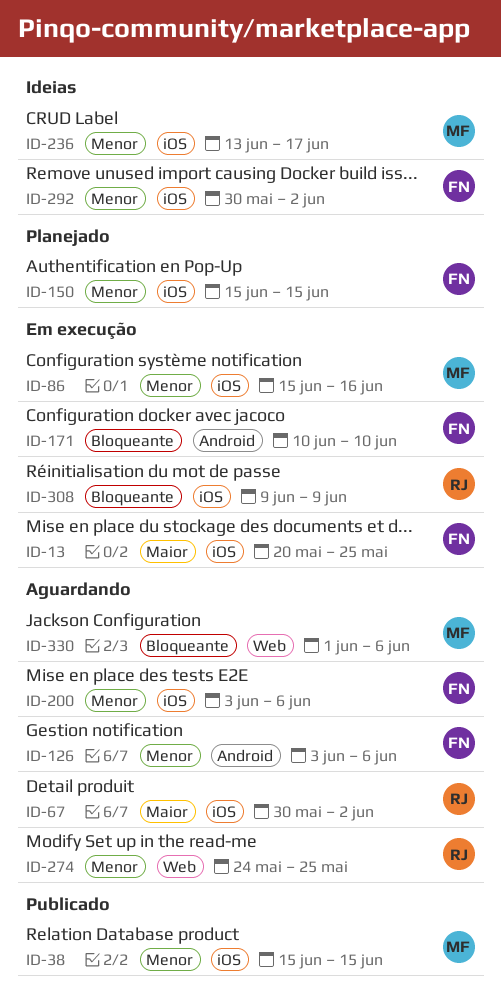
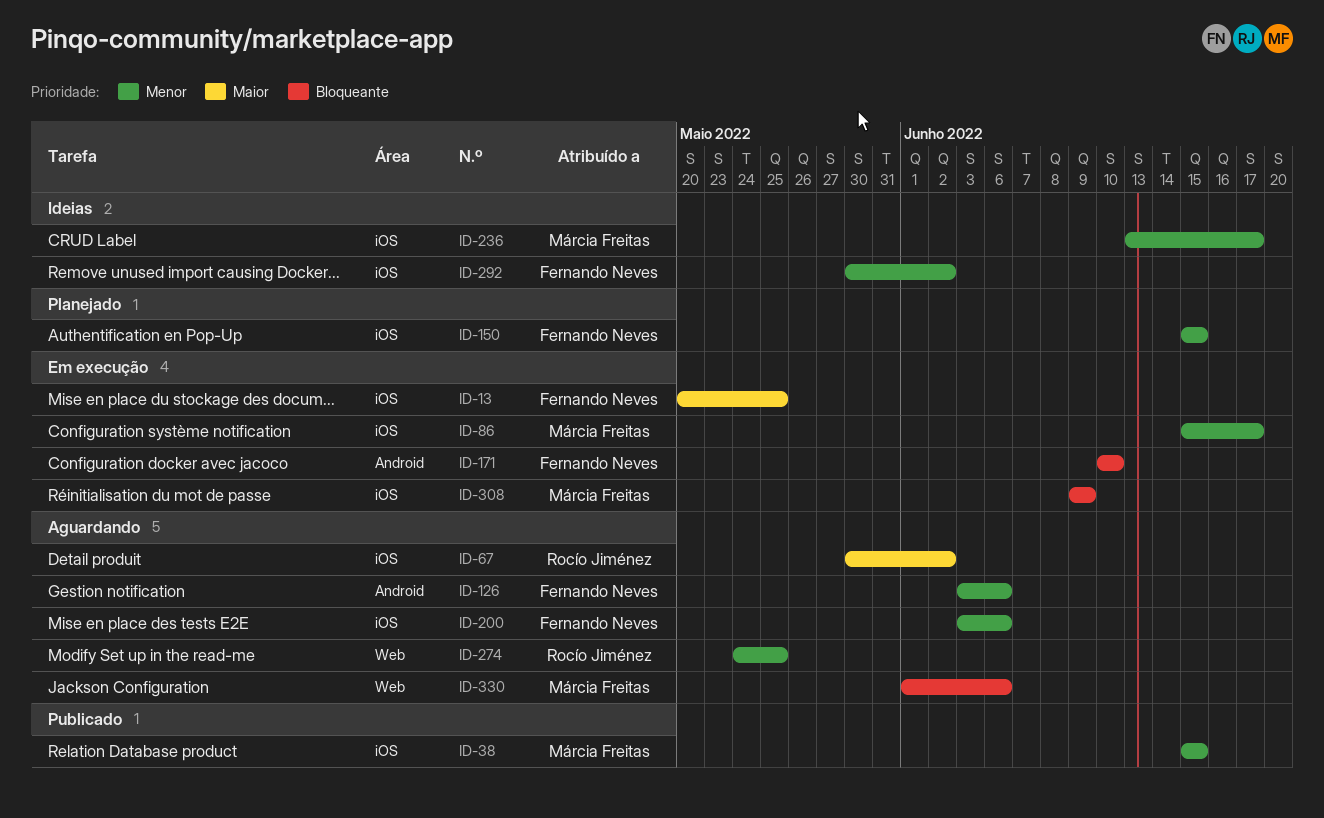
ID-86, due: Jun 16 -> Jun 17
ID-308, owner: Rocío Jiménez -> Márcia Freitas

